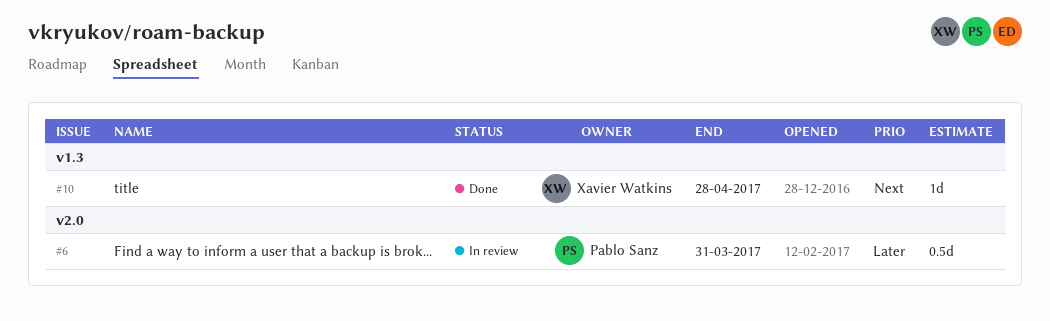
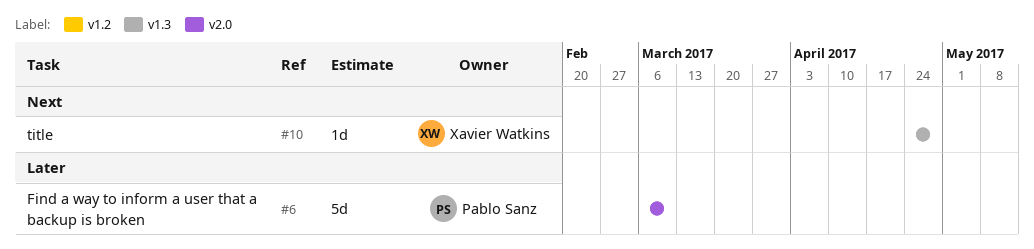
#6, estimate: 0.5d -> 5d
#6, due: Mar 31 -> Mar 10

